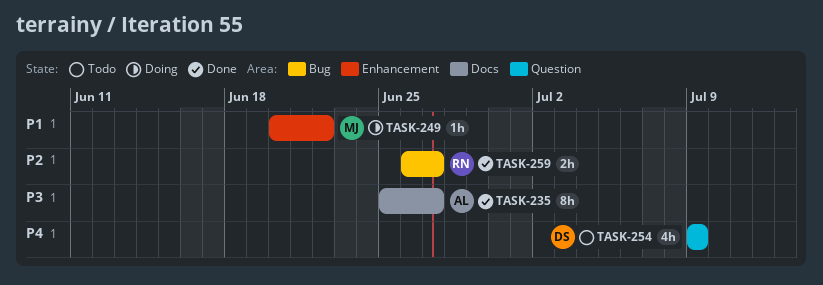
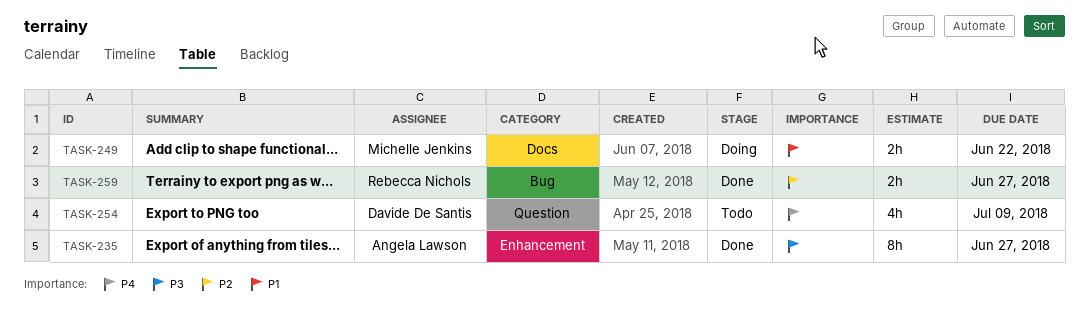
TASK-235, label: Docs -> Enhancement
TASK-249, label: Enhancement -> Docs
TASK-249, estimate: 1h -> 2h

